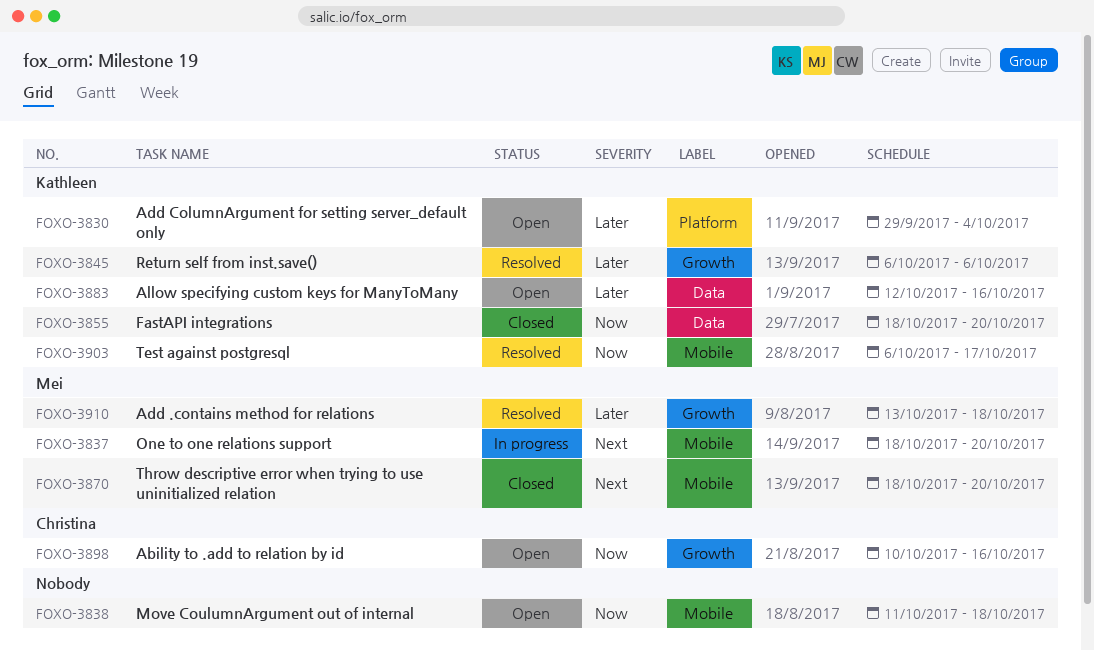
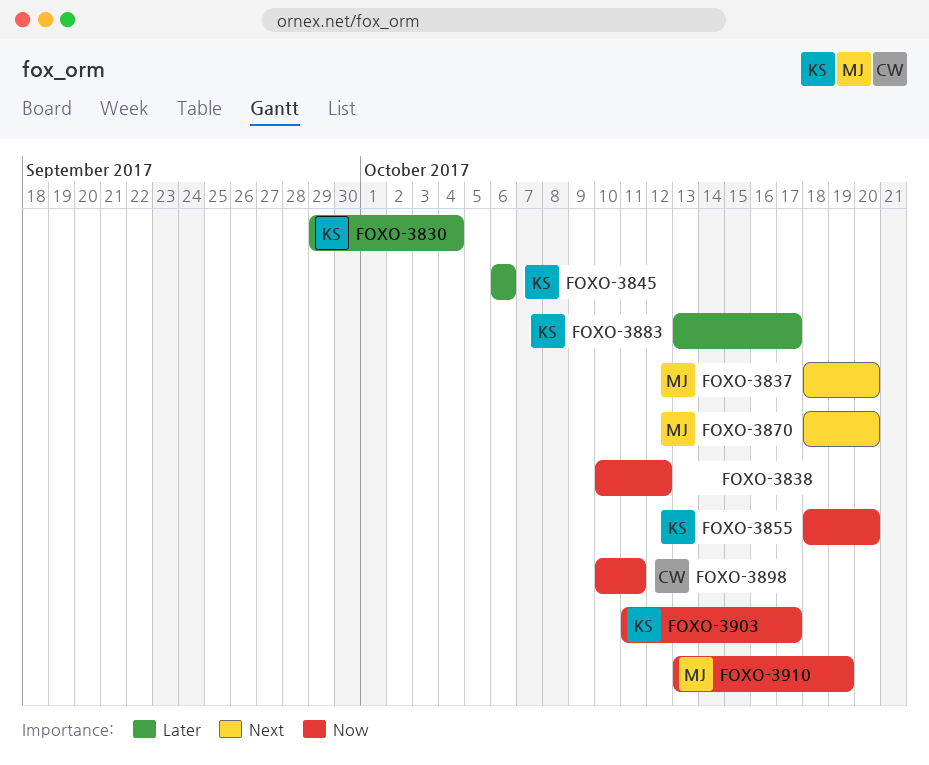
FOXO-3838, start: Oct 11 -> Oct 10
FOXO-3838, due: Oct 18 -> Oct 12
FOXO-3883, start: Oct 12 -> Oct 13
FOXO-3883, due: Oct 16 -> Oct 17
FOXO-3898, due: Oct 16 -> Oct 11
FOXO-3903, start: Oct 6 -> Oct 11
FOXO-3910, priority: Later -> Now
FOXO-3910, due: Oct 18 -> Oct 19

